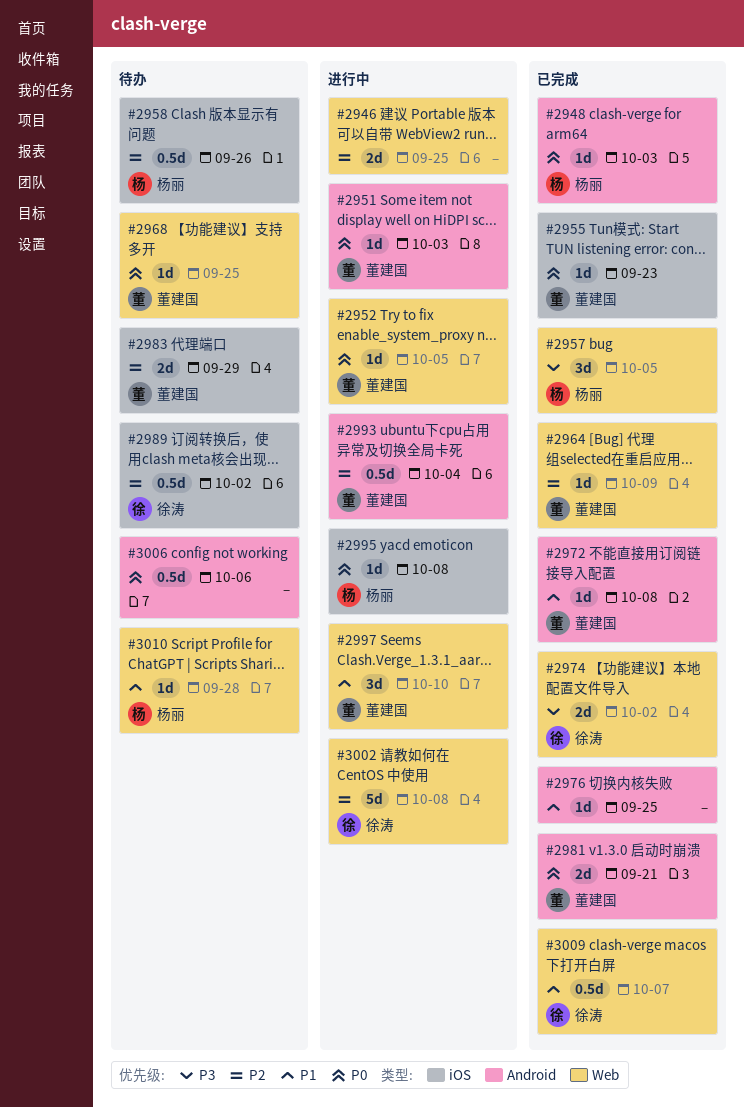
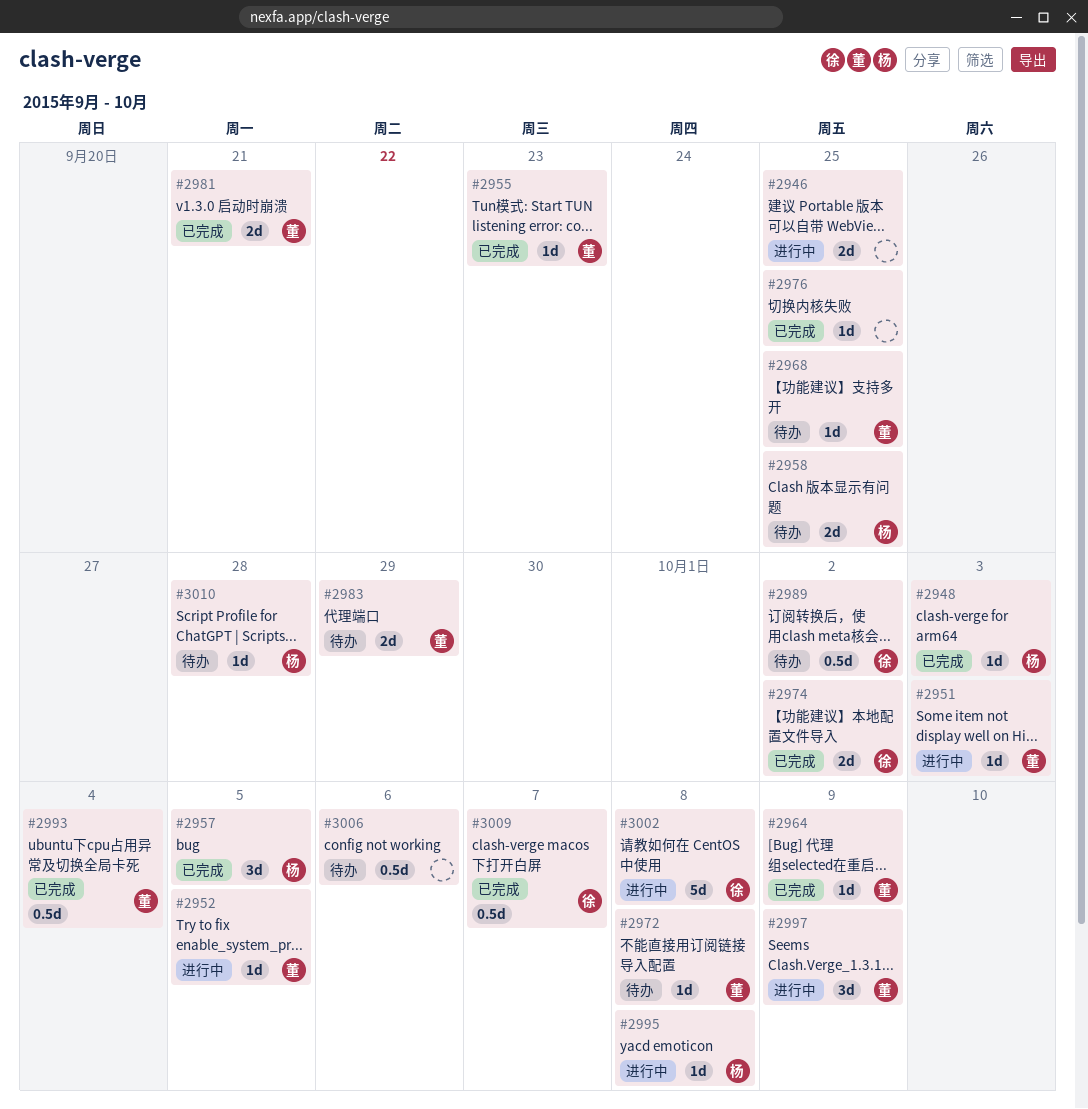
#2958, estimate: 0.5d -> 2d
#2958, due: Sep 26 -> Sep 25
#2972, status: 已完成 -> 待办
#2993, status: 进行中 -> 已完成
#2997, due: Oct 10 -> Oct 9

